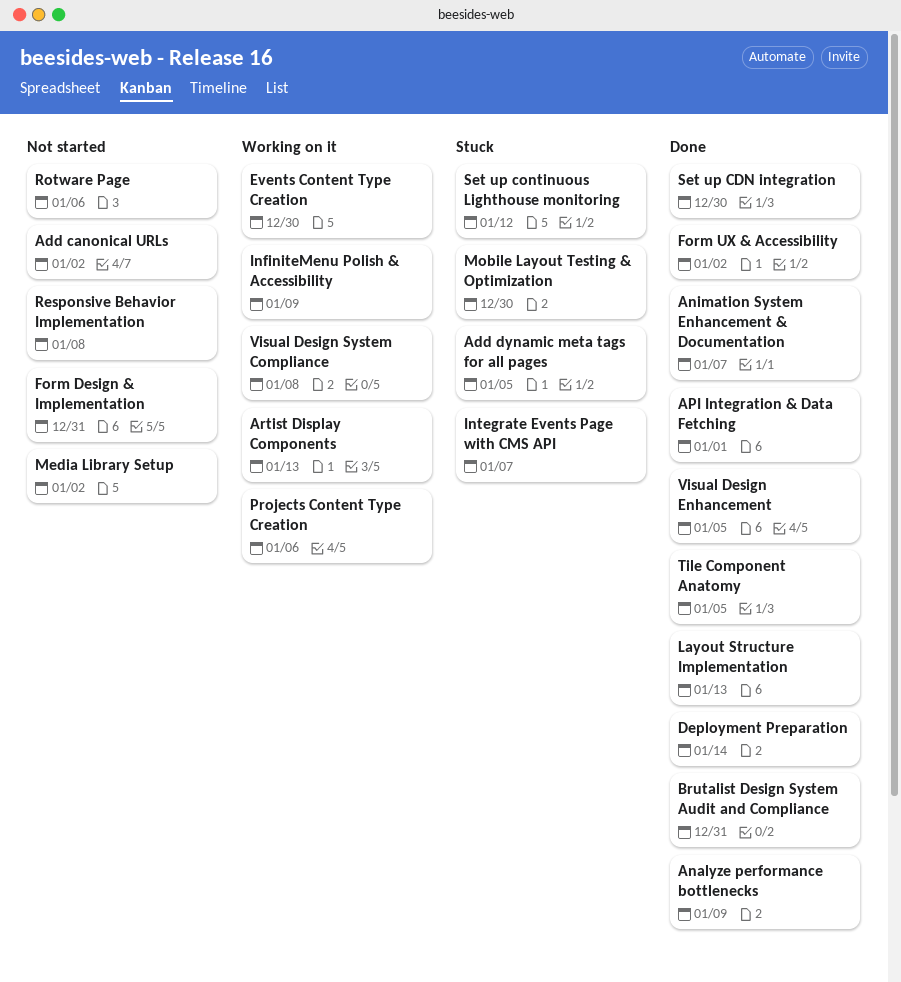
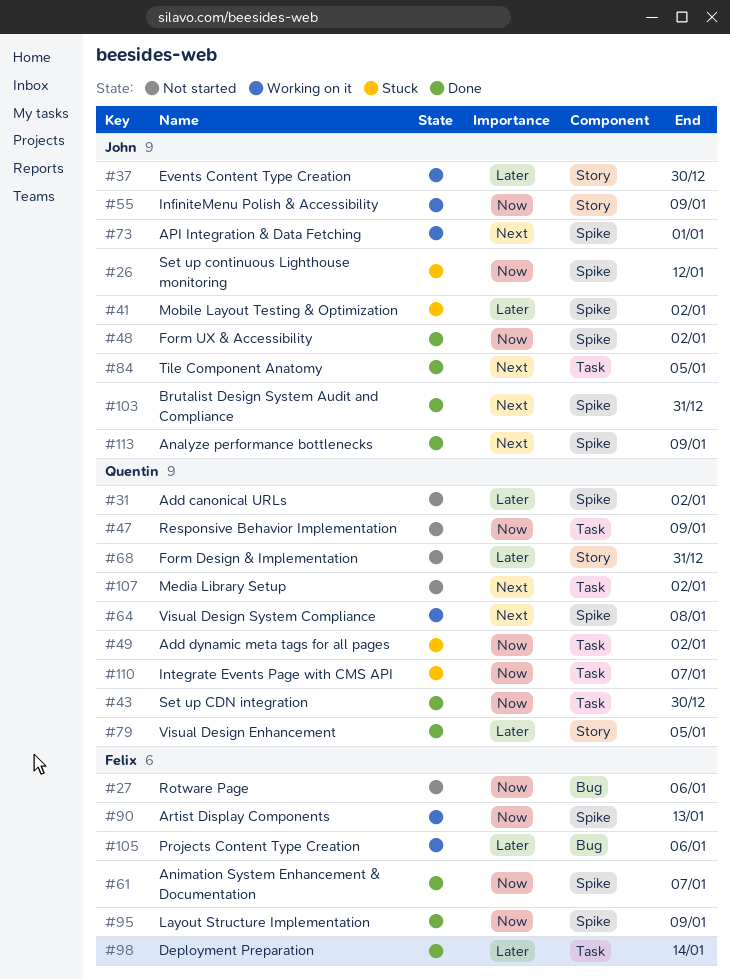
Add dynamic meta tags for all pages, due: Jan 5 -> Jan 2
API Integration & Data Fetching, status: Done -> Working on it
Layout Structure Implementation, due: Jan 13 -> Jan 9
Mobile Layout Testing & Optimization, due: Dec 30 -> Jan 2
Responsive Behavior Implementation, due: Jan 8 -> Jan 9

